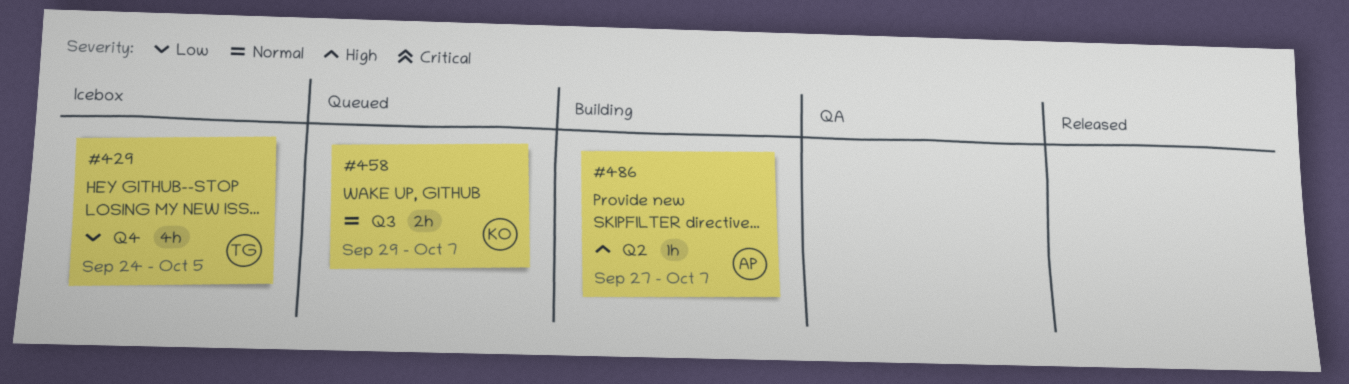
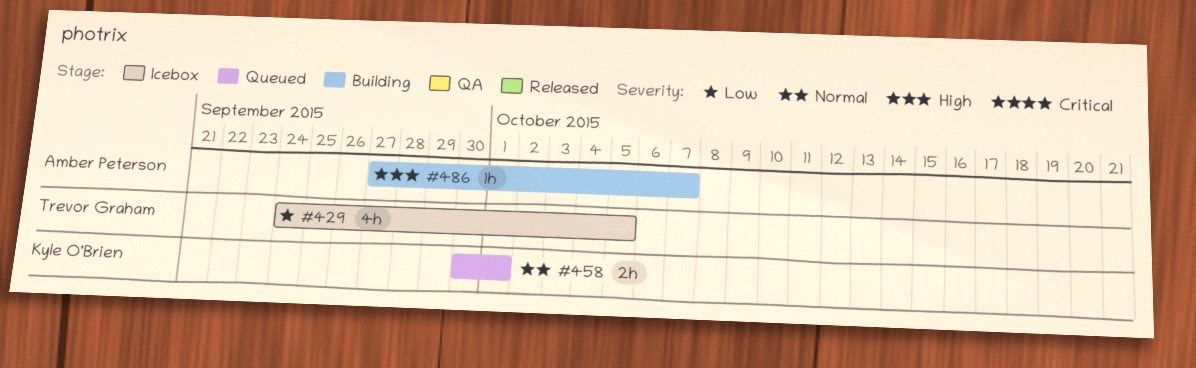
#458, start: Sep 29 -> Sep 30
#458, due: Oct 7 -> Oct 1

